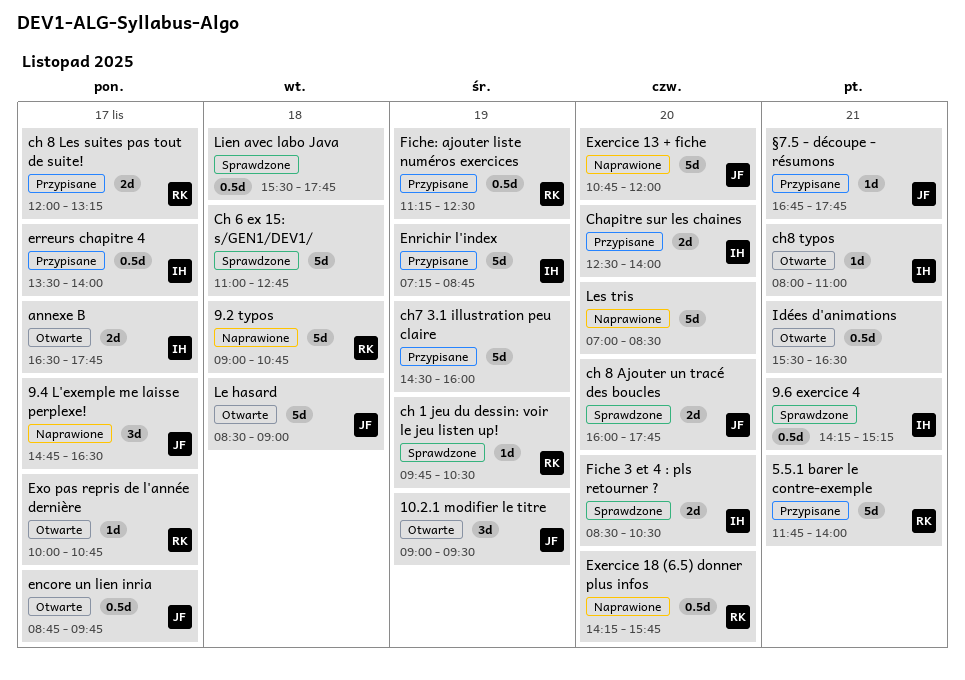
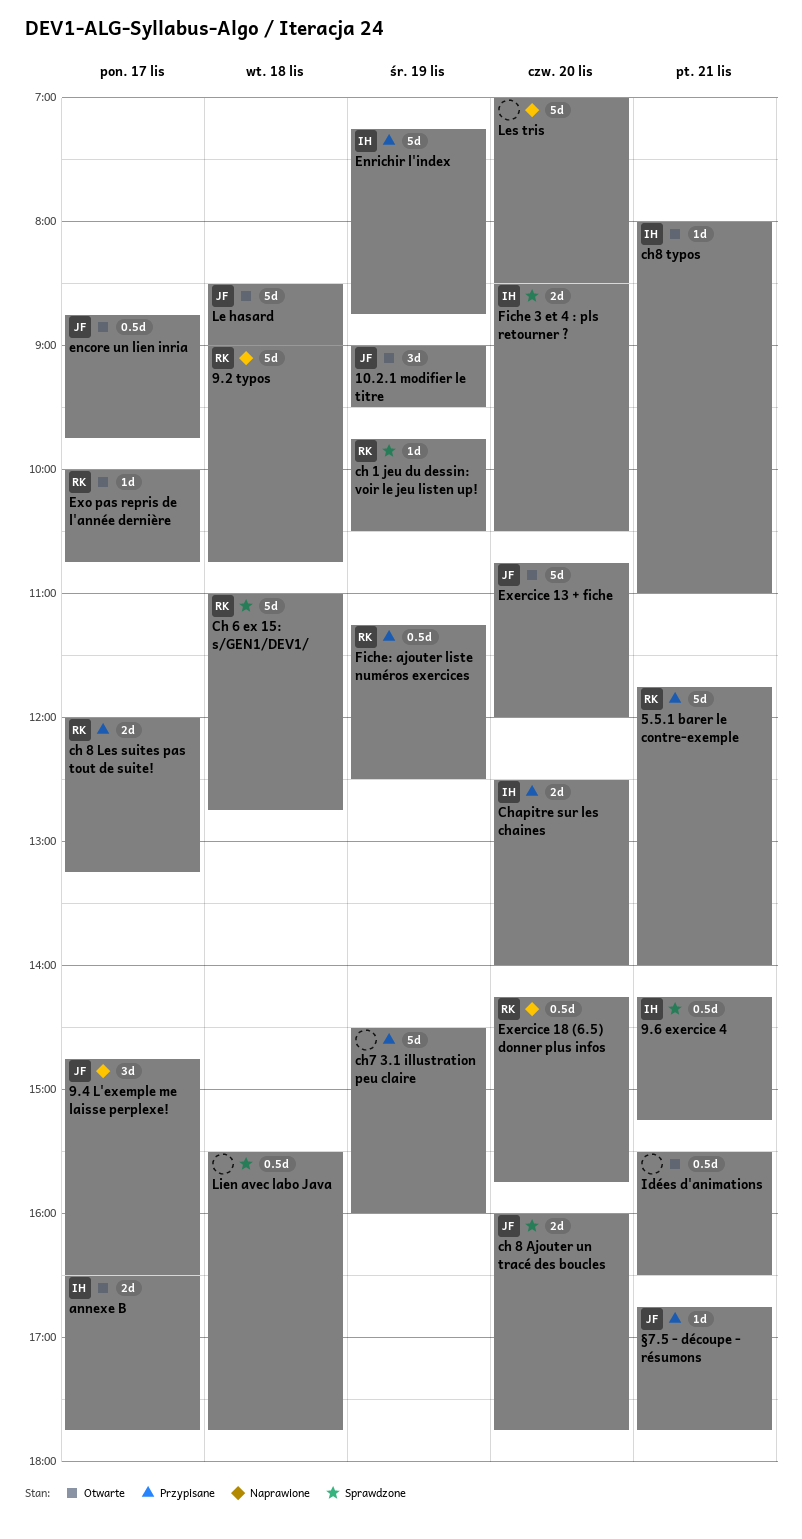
Ch 6 ex 15: s/GEN1/DEV1/, owner: none -> RK
erreurs chapitre 4: present -> none
Exercice 13 + fiche, status: Naprawione -> Otwarte

